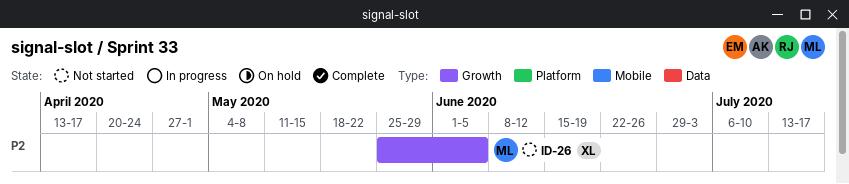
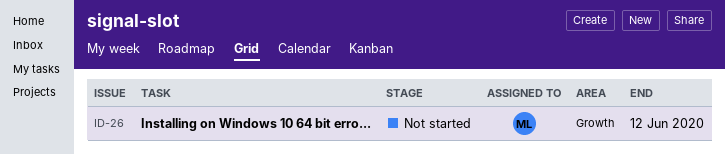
ID-26, due: Jun 5 -> Jun 12

